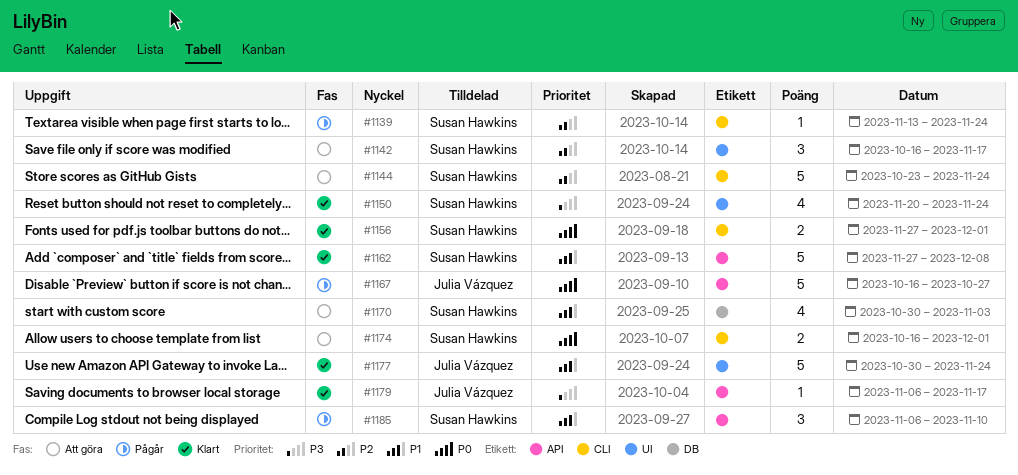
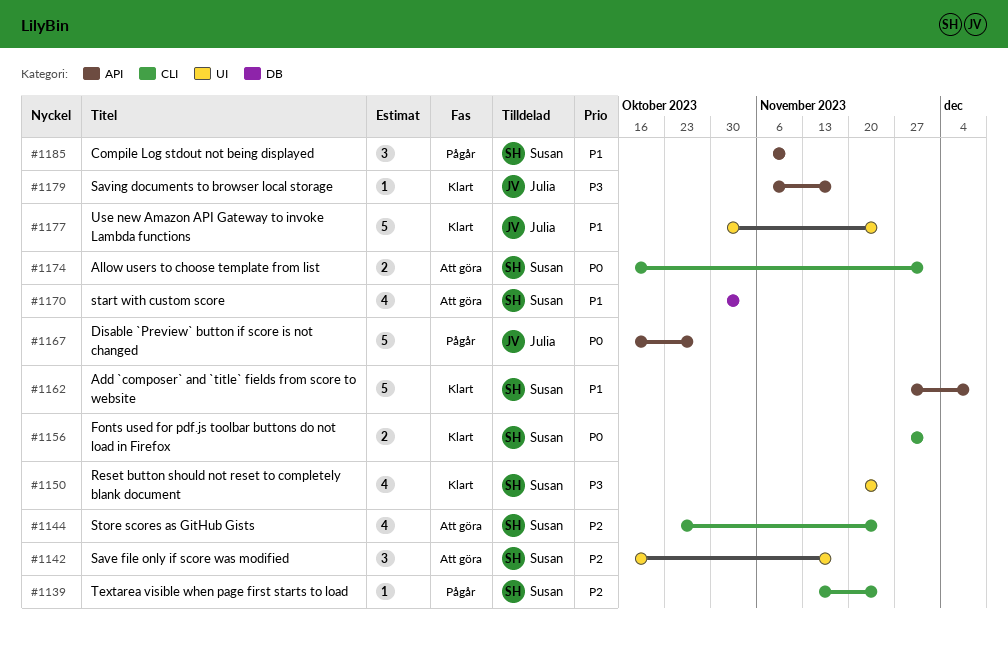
#1144, estimate: 5 -> 4

